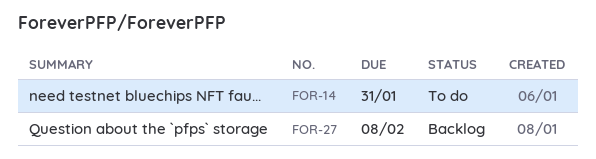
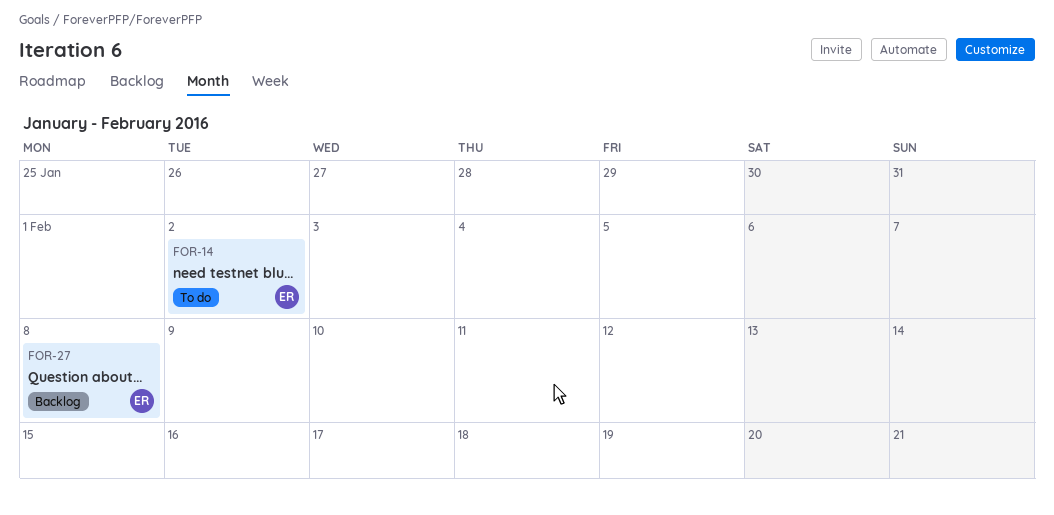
FOR-14, due: Jan 31 -> Feb 2

